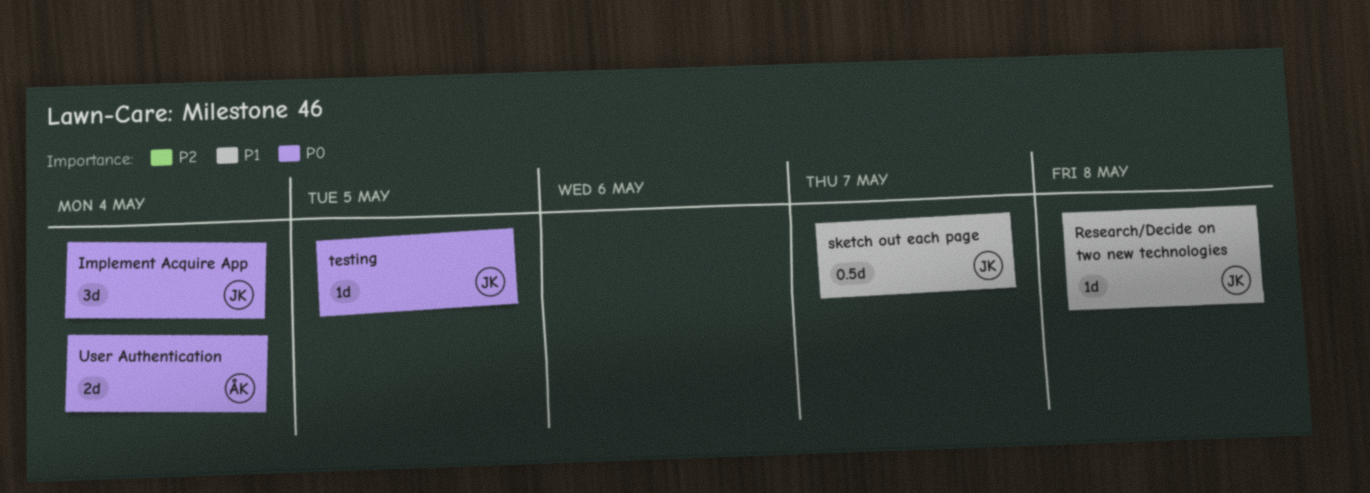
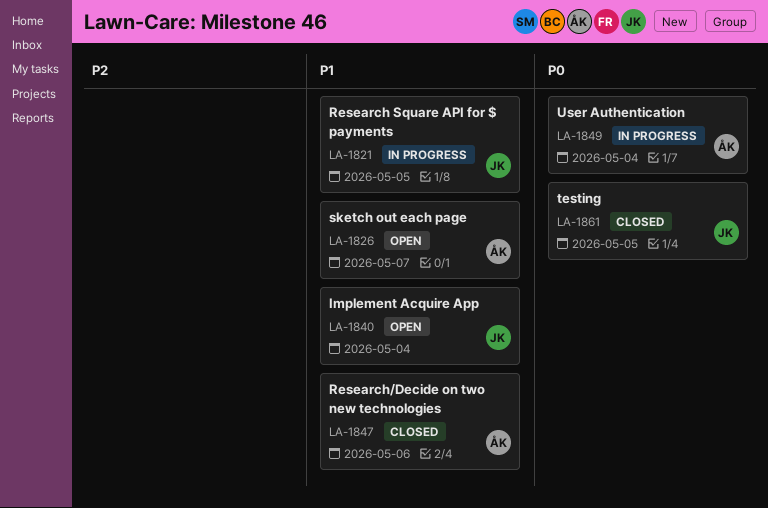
Implement Acquire App, priority: P0 -> P1
Research Square API for $ payments: none -> present
Research/Decide on two new technologies, owner: JK -> ÅK
Research/Decide on two new technologies, due: May 8 -> May 6
sketch out each page, owner: JK -> ÅK

